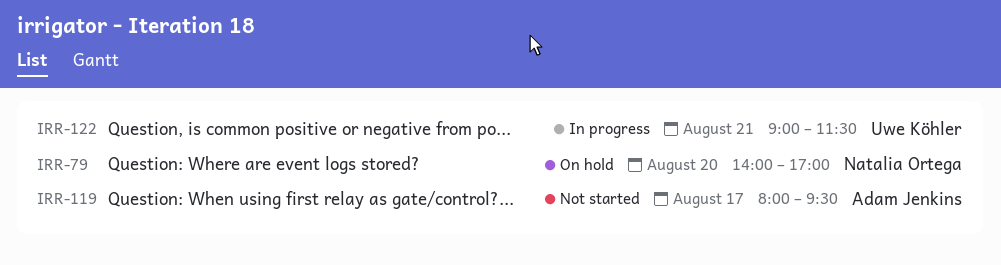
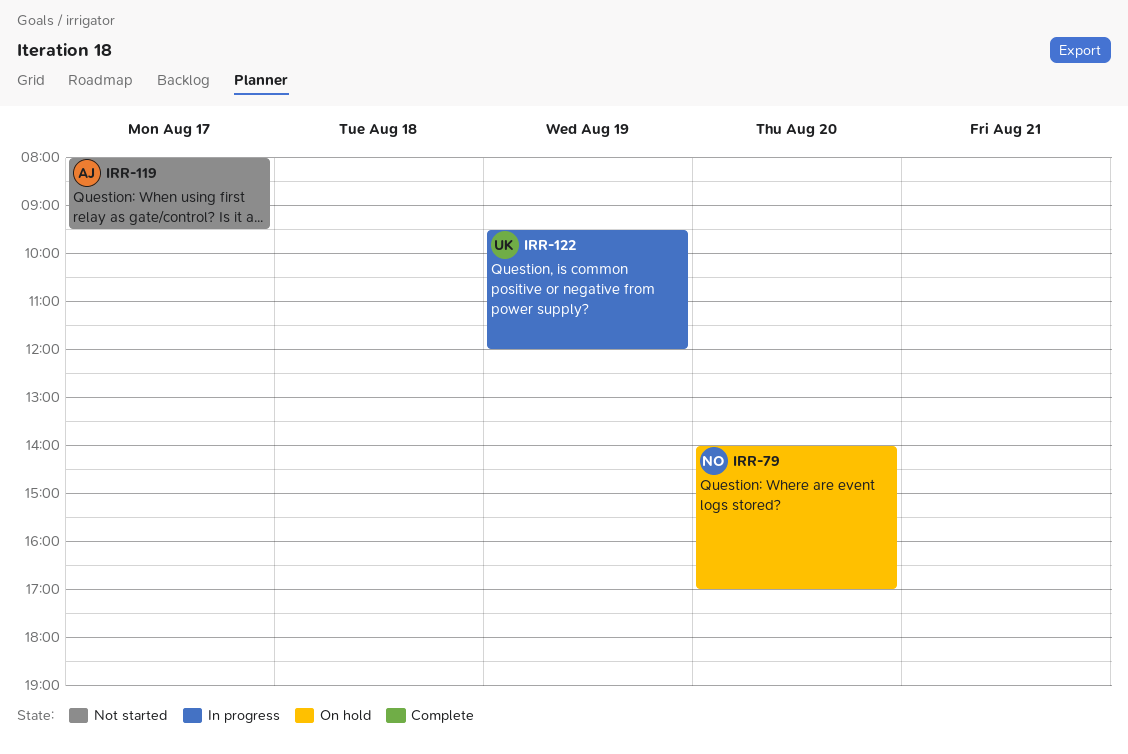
IRR-122, day: Aug 21 -> Aug 19
IRR-122, begins: 09:00 -> 09:30
IRR-122, ends: 11:30 -> 12:00

